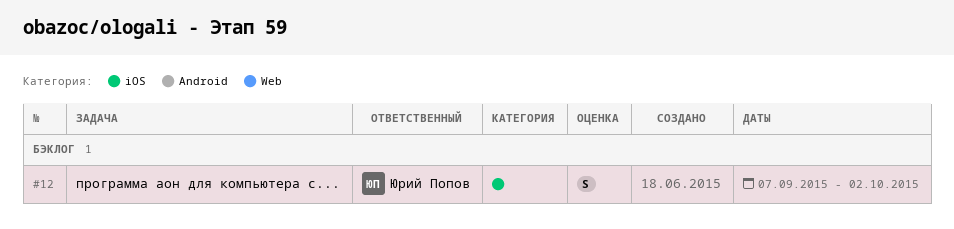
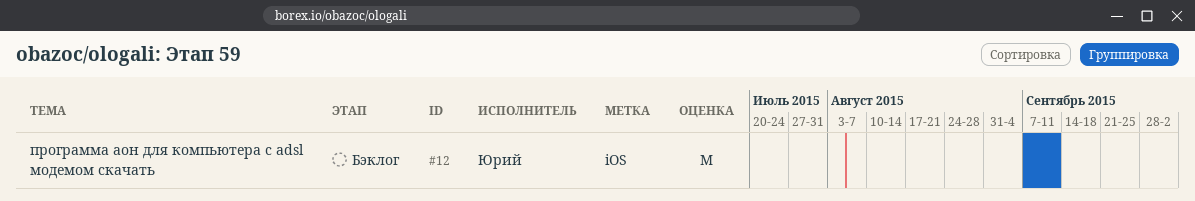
#12, estimate: S -> M
#12, due: Oct 2 -> Sep 11

